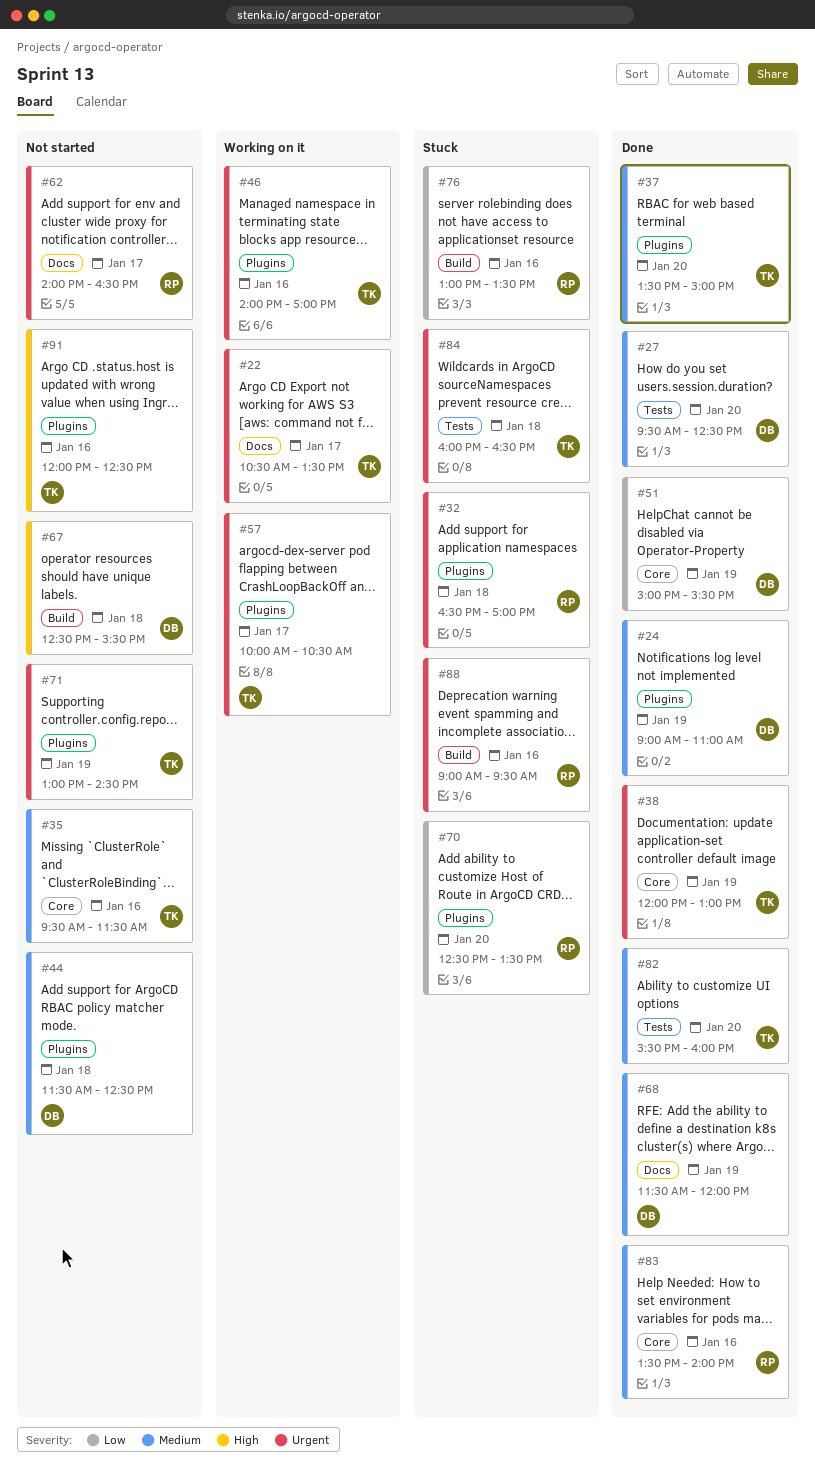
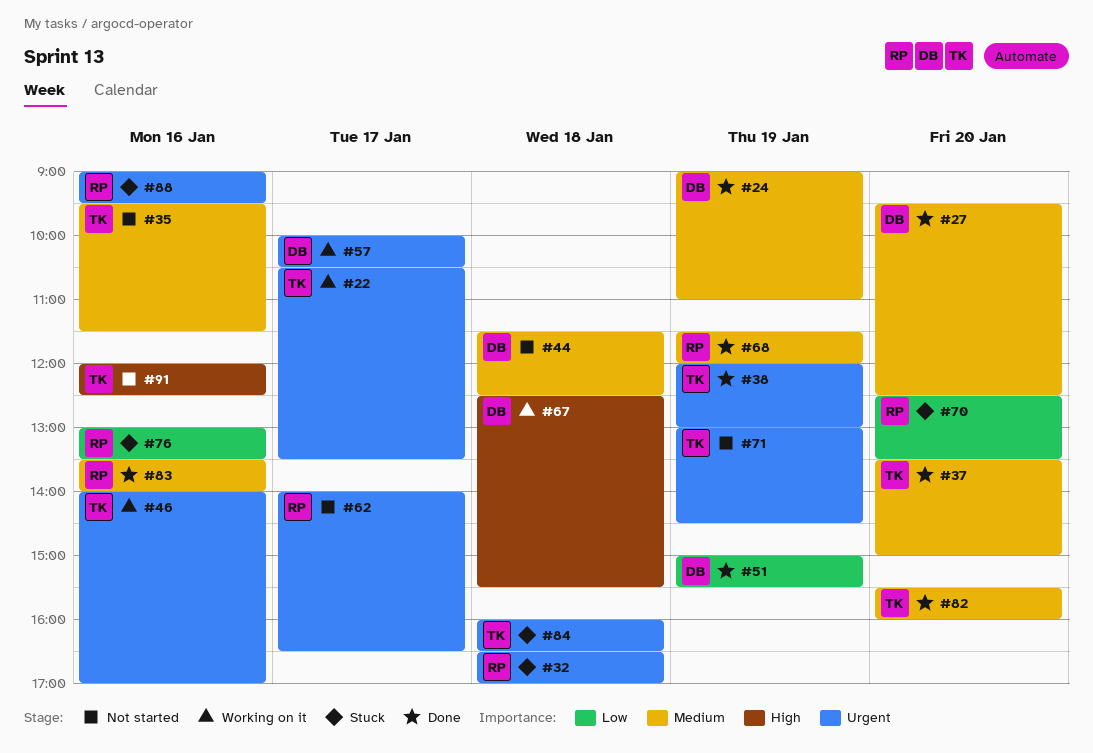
#57, owner: TK -> DB
#67, status: Not started -> Working on it
#68, owner: DB -> RP

